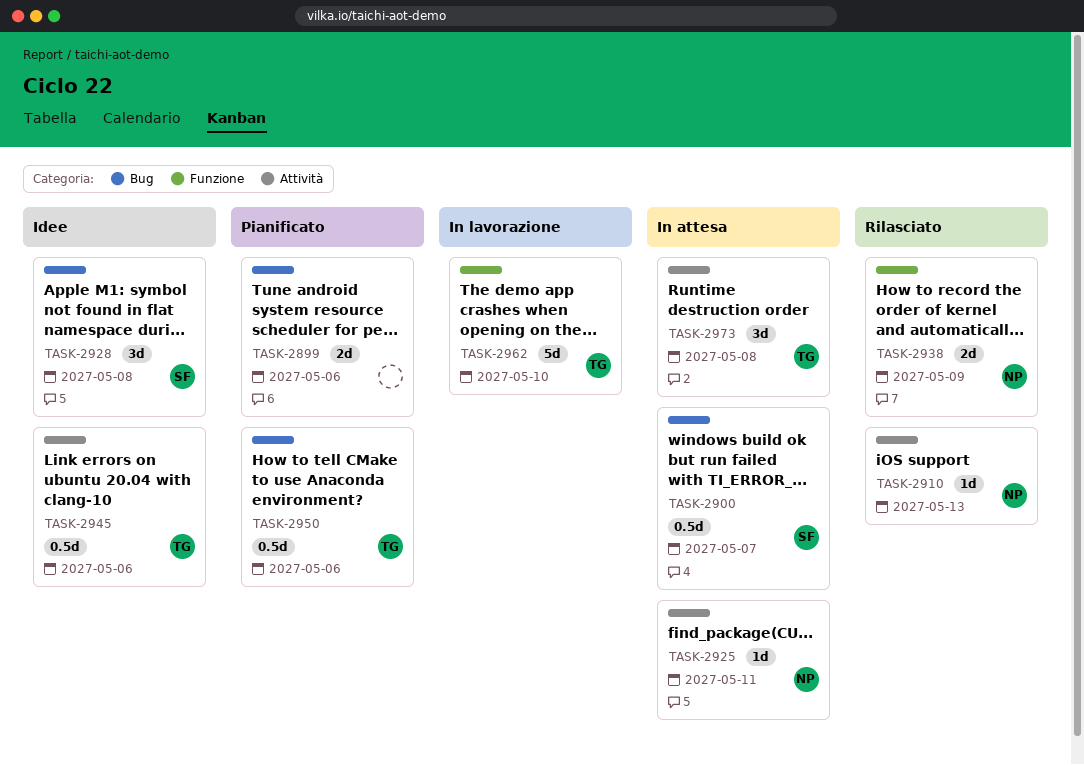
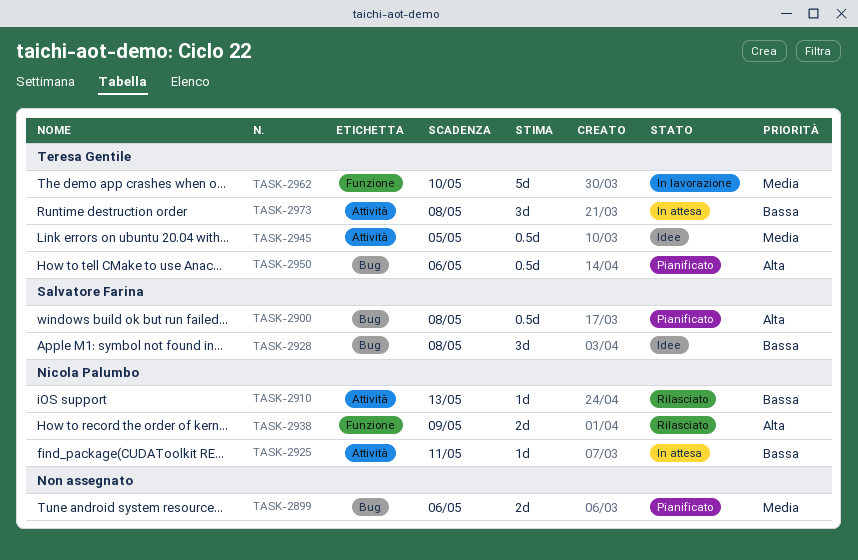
TASK-2900, status: In attesa -> Pianificato
TASK-2900, due: May 7 -> May 8
TASK-2945, due: May 6 -> May 5

